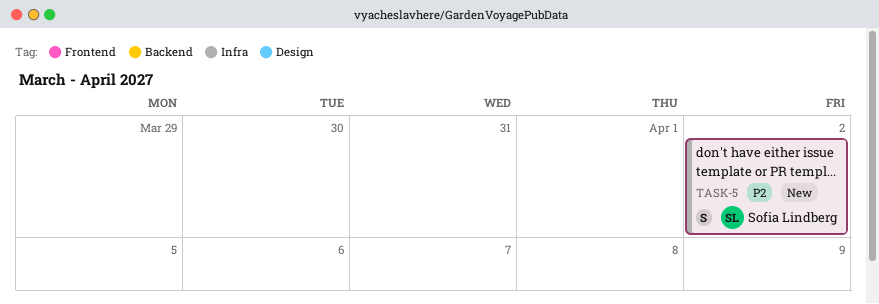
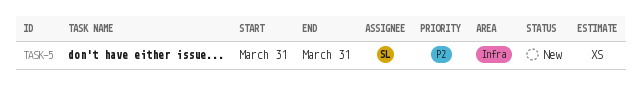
TASK-5, estimate: S -> XS
TASK-5, due: Apr 2 -> Mar 31

